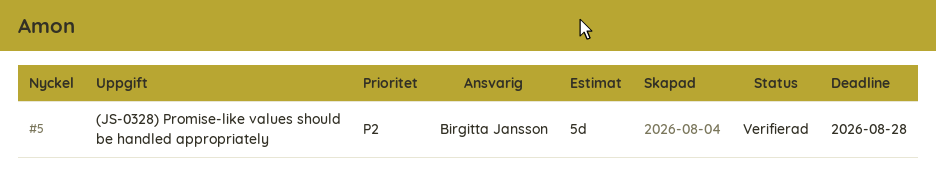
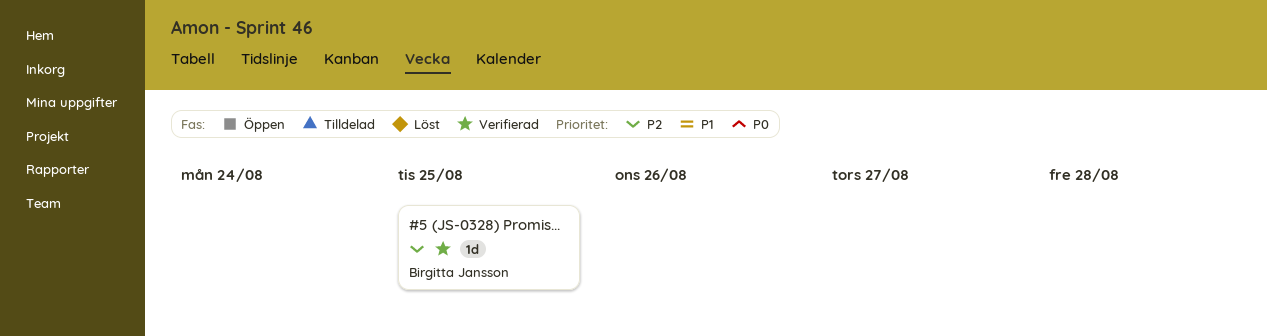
#5, estimate: 5d -> 1d
#5, due: Aug 28 -> Aug 25

